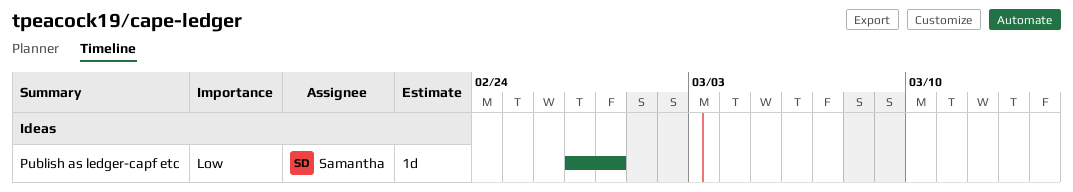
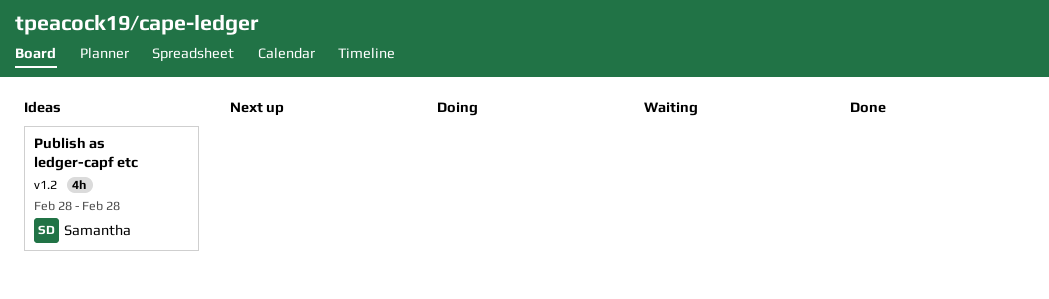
Publish as ledger-capf etc, estimate: 1d -> 4h
Publish as ledger-capf etc, start: Feb 27 -> Feb 28

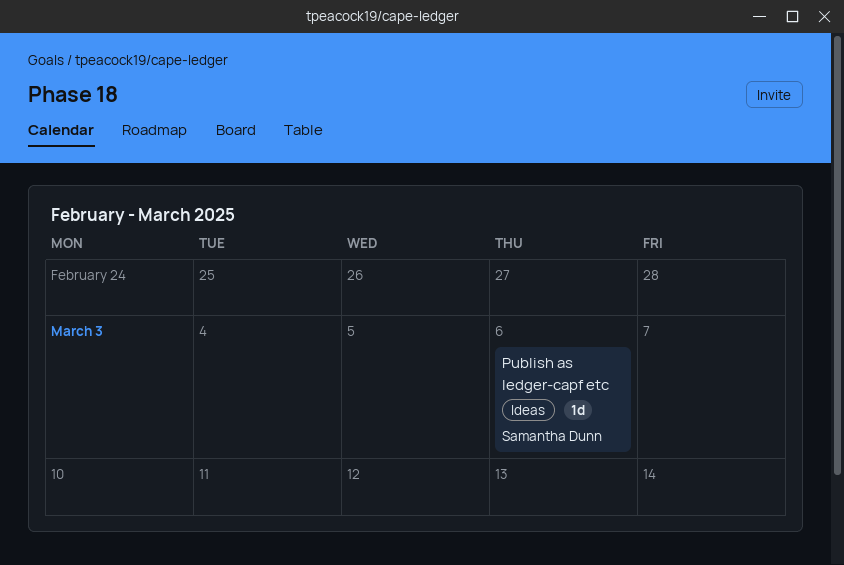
Publish as ledger-capf etc, estimate: 4h -> 1d
Publish as ledger-capf etc, due: Feb 28 -> Mar 6

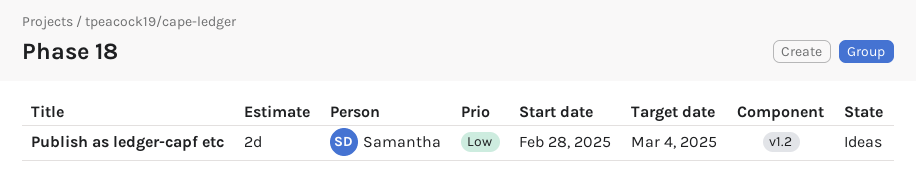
Publish as ledger-capf etc, estimate: 1d -> 2d
Publish as ledger-capf etc, due: Mar 6 -> Mar 4

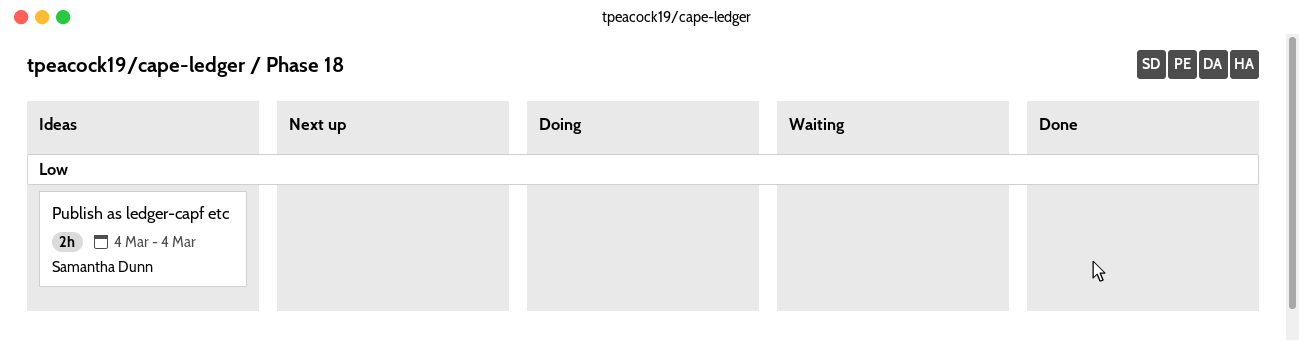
Publish as ledger-capf etc, estimate: 2d -> 2h
Publish as ledger-capf etc, start: Feb 28 -> Mar 4

